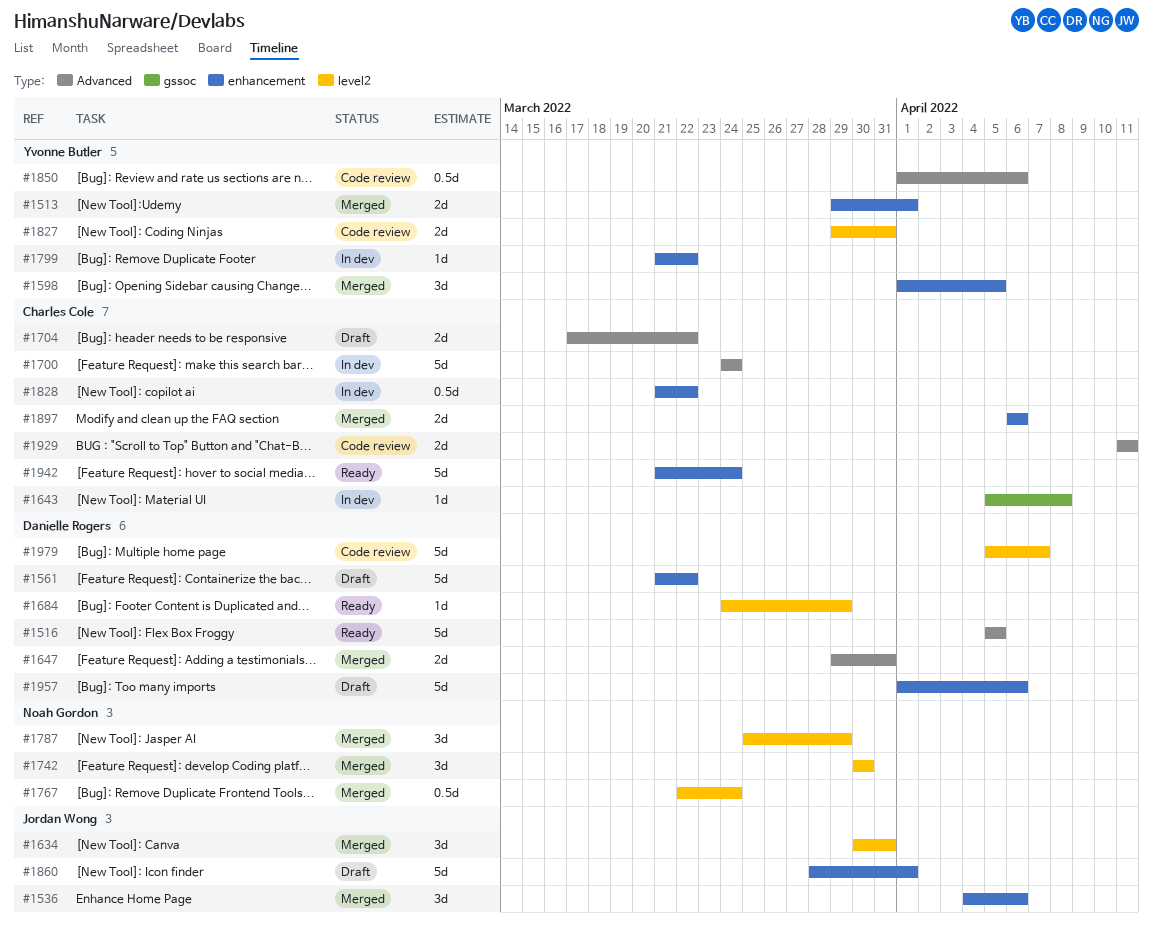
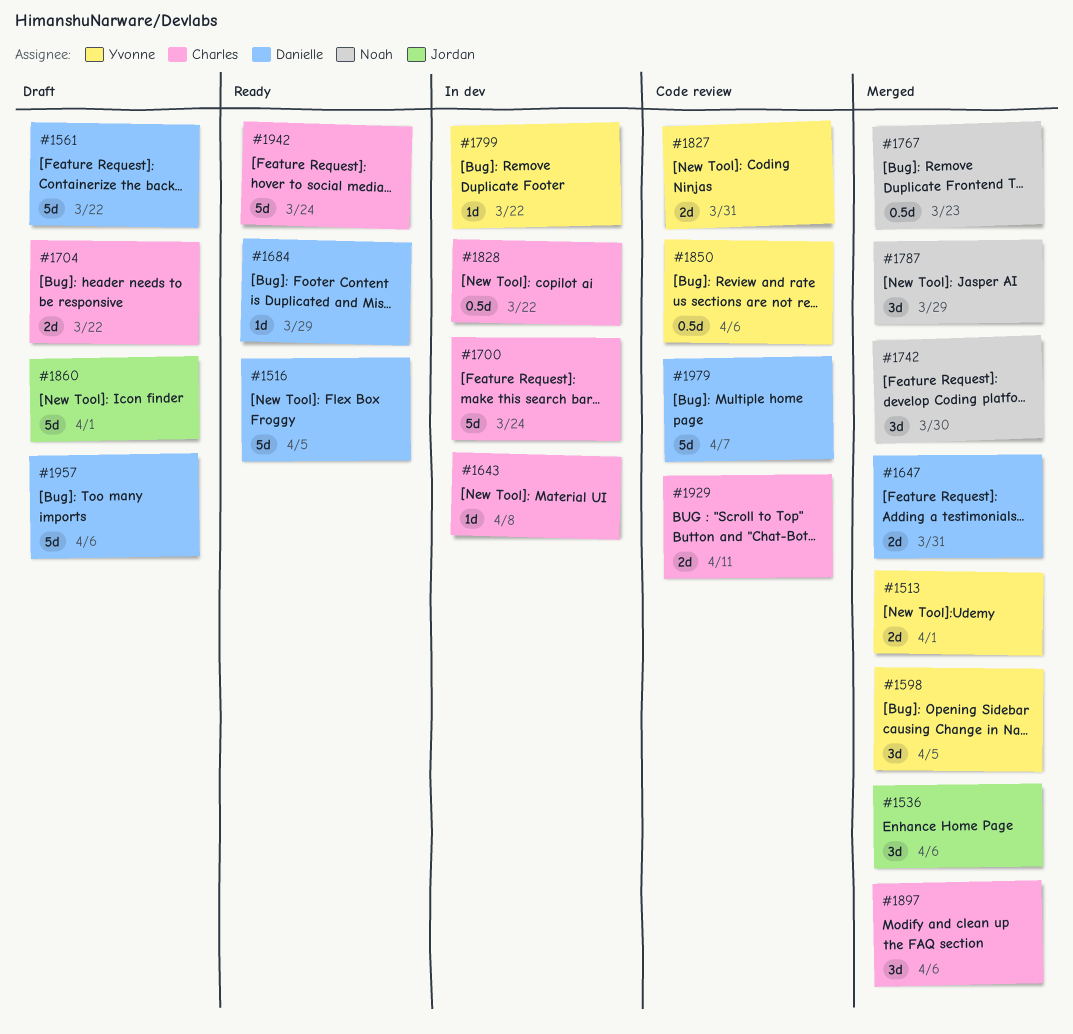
#1634: present -> none
#1767, due: Mar 24 -> Mar 23
#1897, estimate: 2d -> 3d

